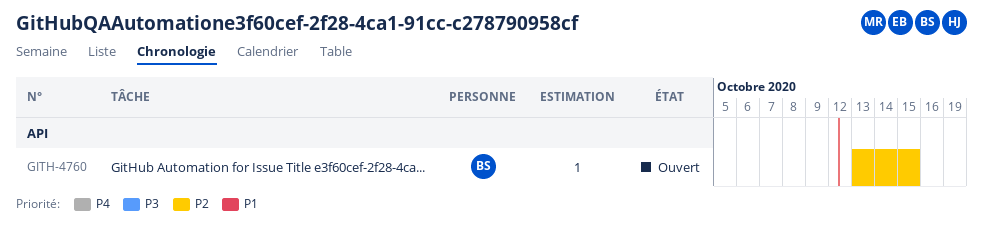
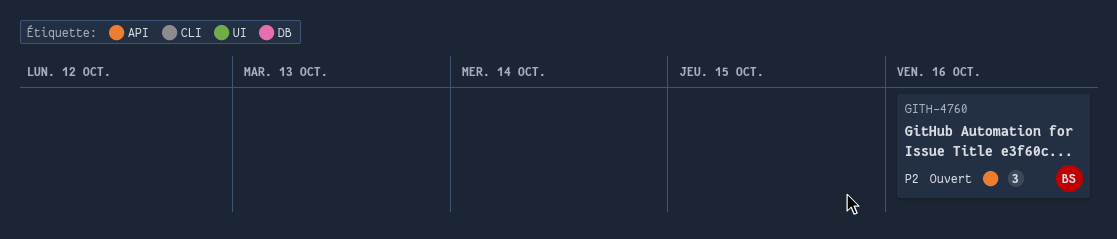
GITH-4760, estimate: 1 -> 3
GITH-4760, due: Oct 15 -> Oct 16

